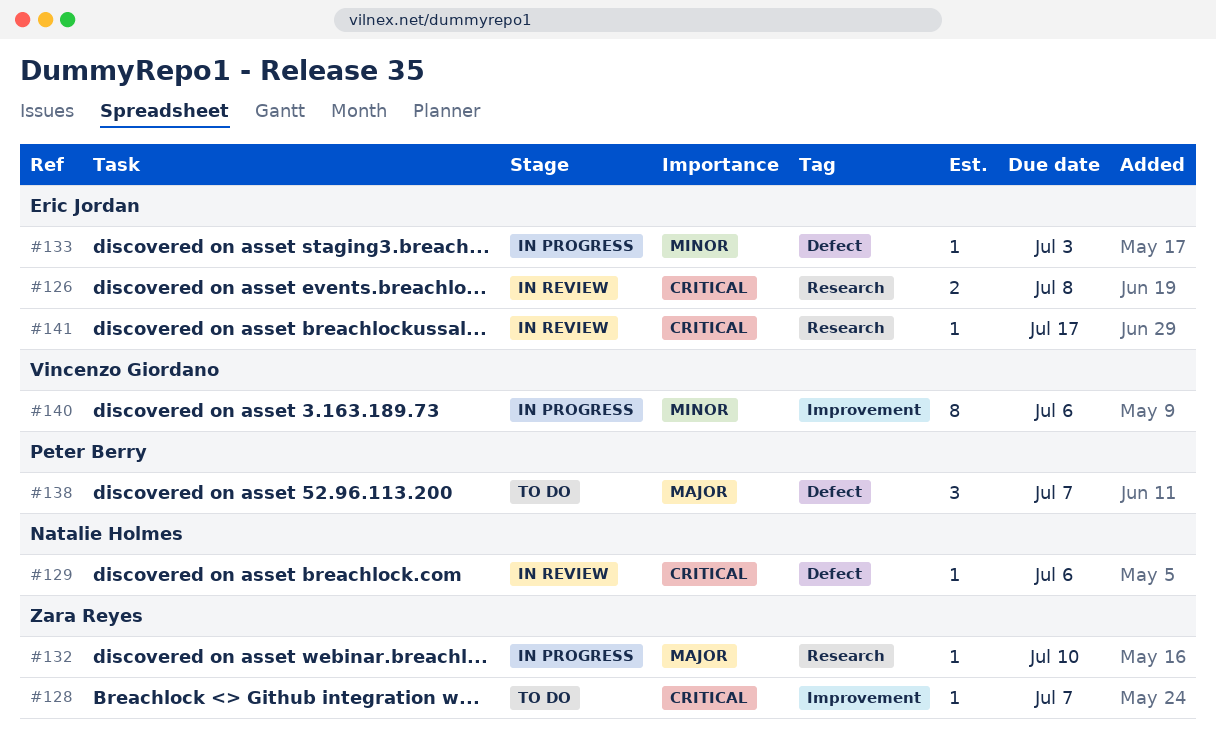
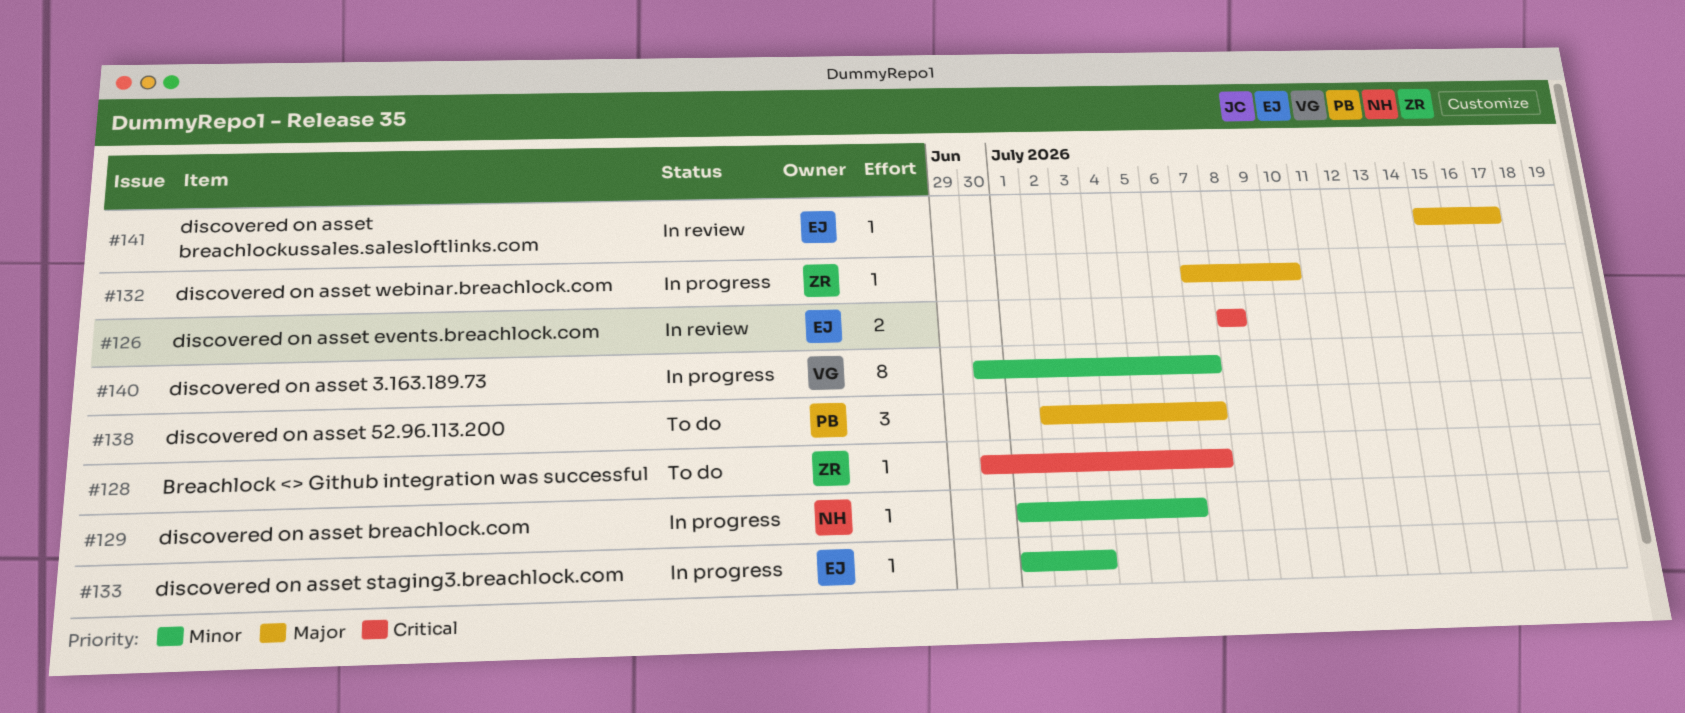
#129, status: In review -> In progress
#129, priority: Critical -> Minor
#140, due: Jul 6 -> Jul 7
#141, priority: Critical -> Major

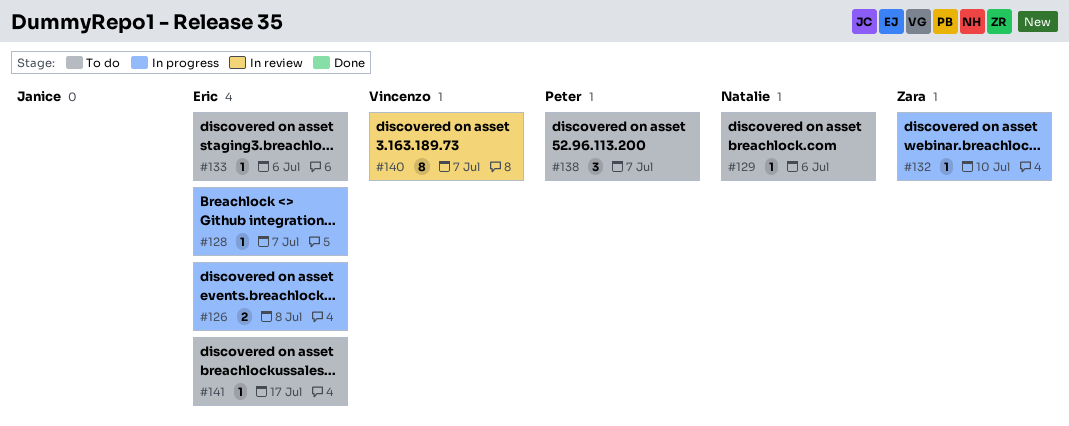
#126, status: In review -> In progress
#128, status: To do -> In progress
#128, owner: Zara -> Eric
#129, status: In progress -> To do
#133, status: In progress -> To do
#133, due: Jul 3 -> Jul 6
#140, status: In progress -> In review
#141, status: In review -> To do

